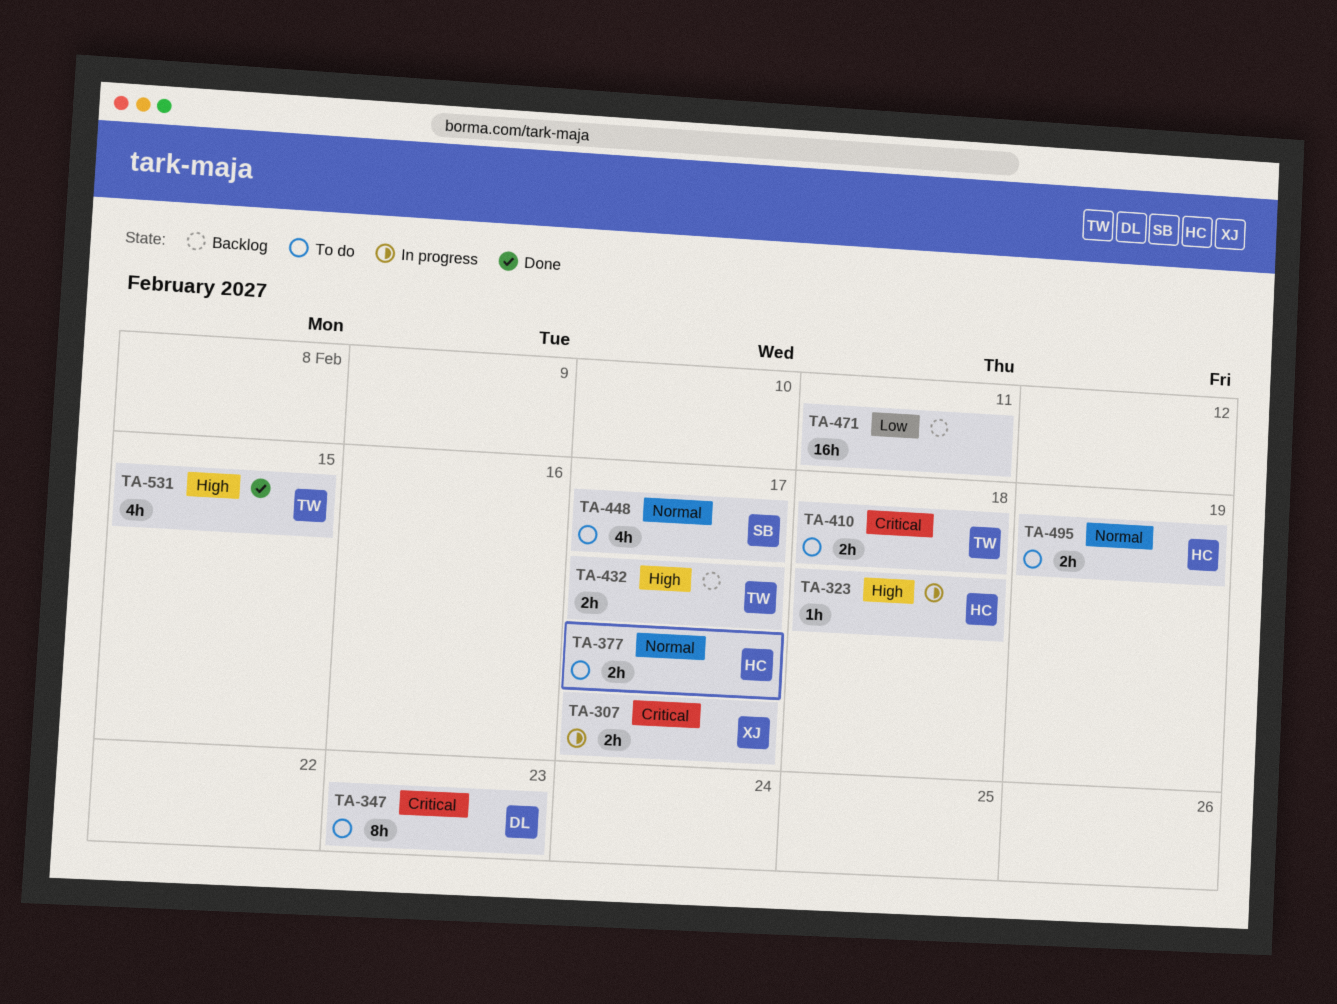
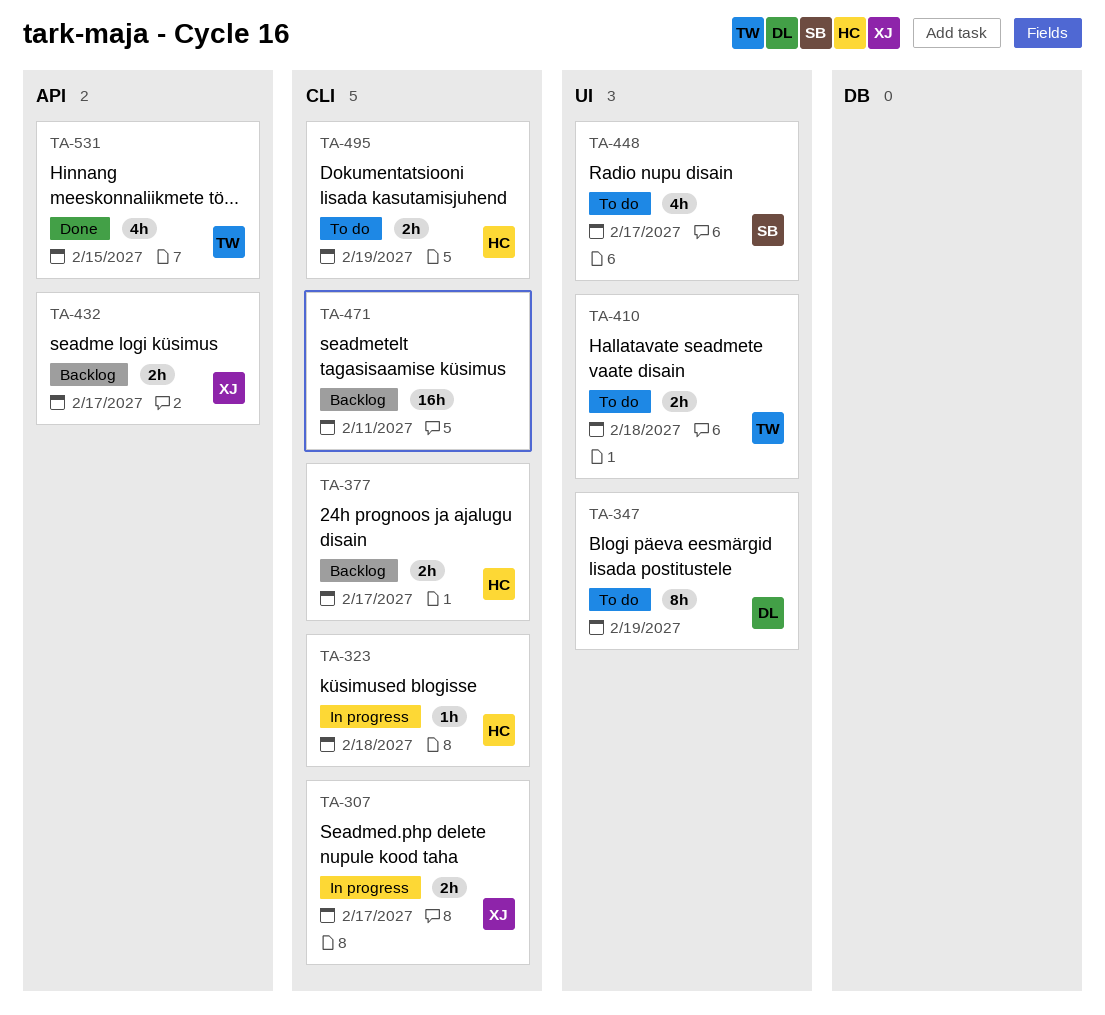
TA-347, due: Feb 23 -> Feb 19
TA-377, status: To do -> Backlog
TA-432, owner: TW -> XJ

